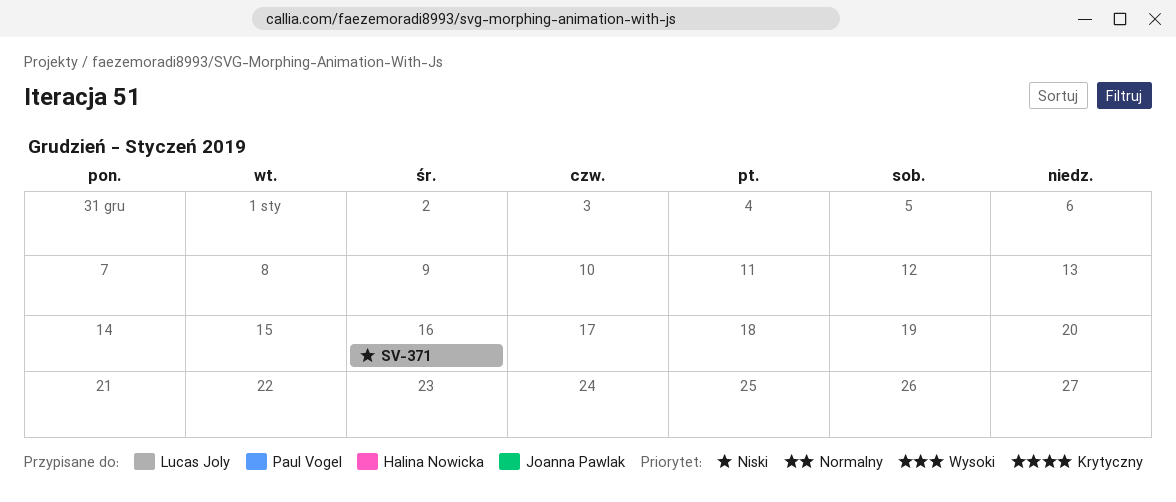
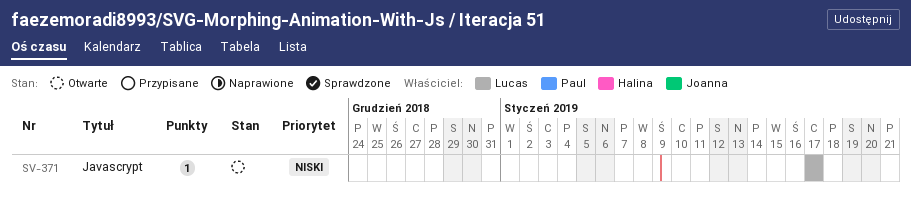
SV-371, start: Jan 16 -> Jan 17
SV-371, due: Jan 16 -> Jan 17

